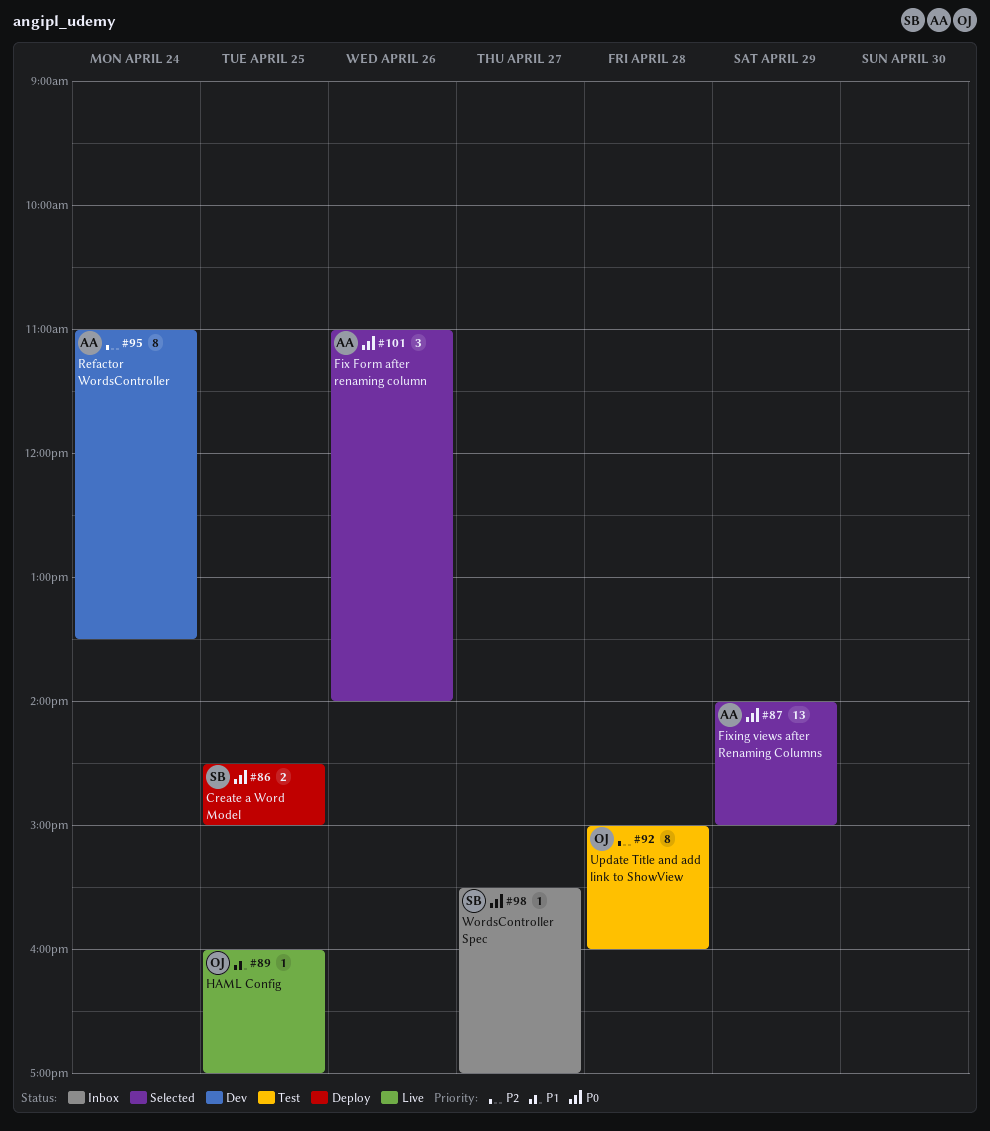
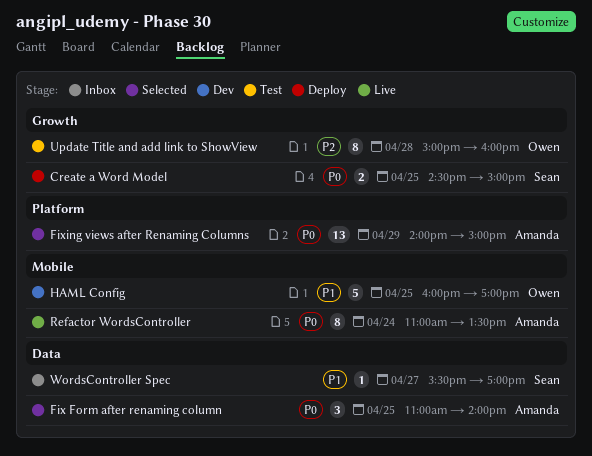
Fix Form after renaming column, day: Apr 26 -> Apr 25
HAML Config, status: Live -> Dev
HAML Config, estimate: 1 -> 5
Refactor WordsController, status: Dev -> Live
Refactor WordsController, priority: P2 -> P0
WordsController Spec, priority: P0 -> P1

